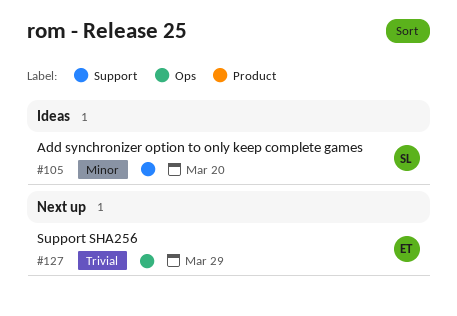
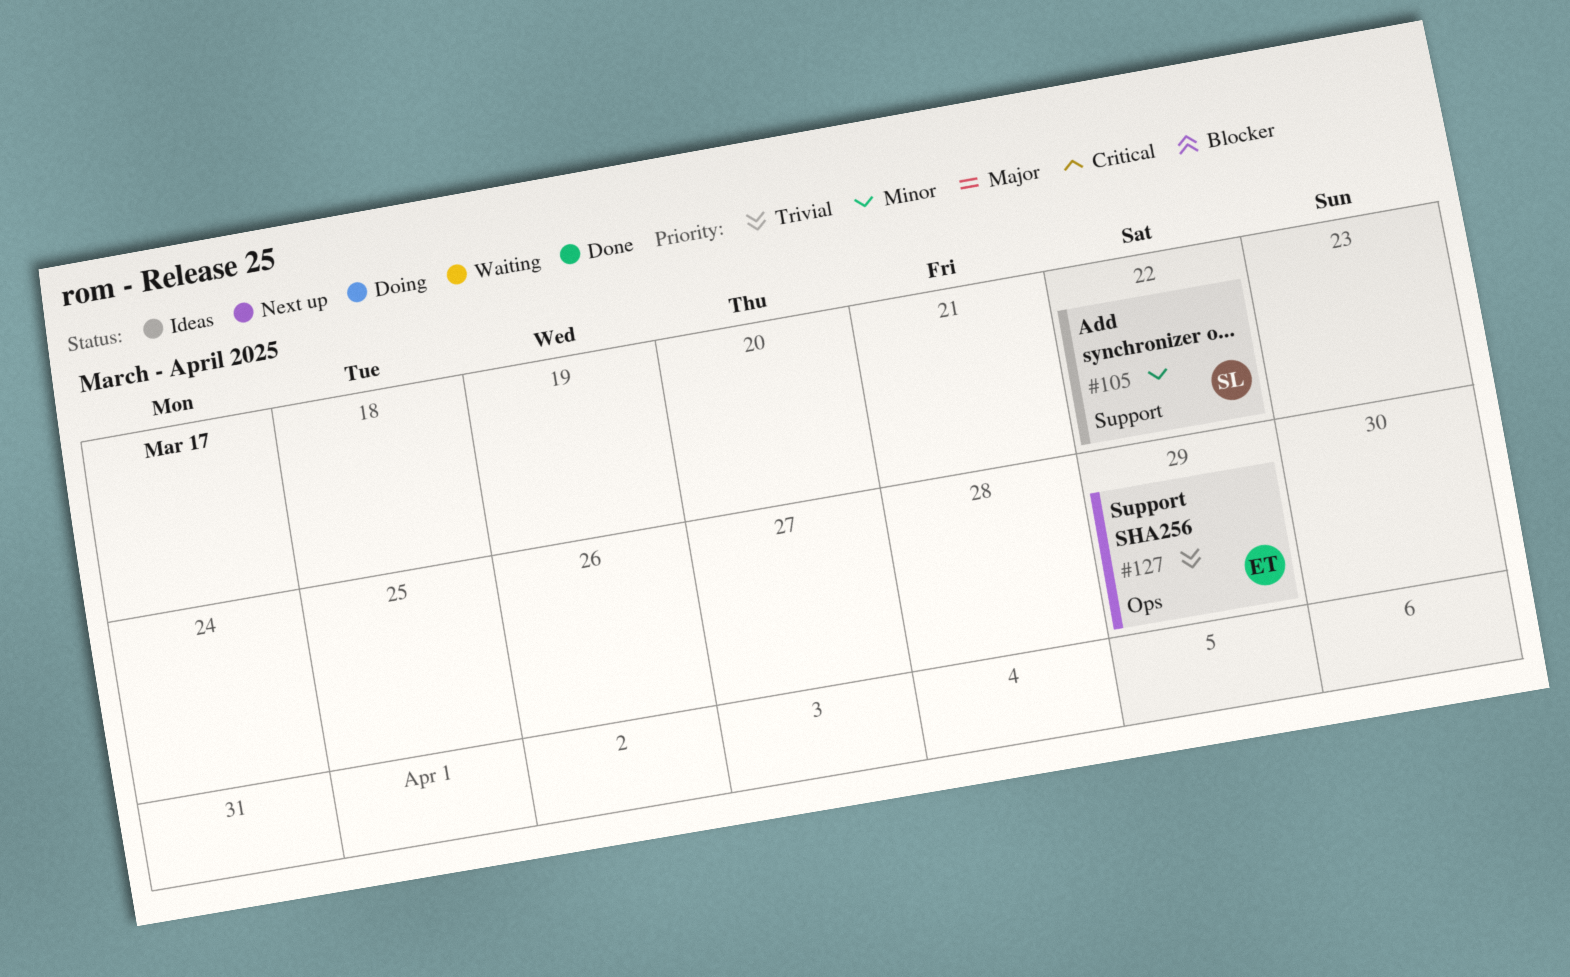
#105, due: Mar 20 -> Mar 22

